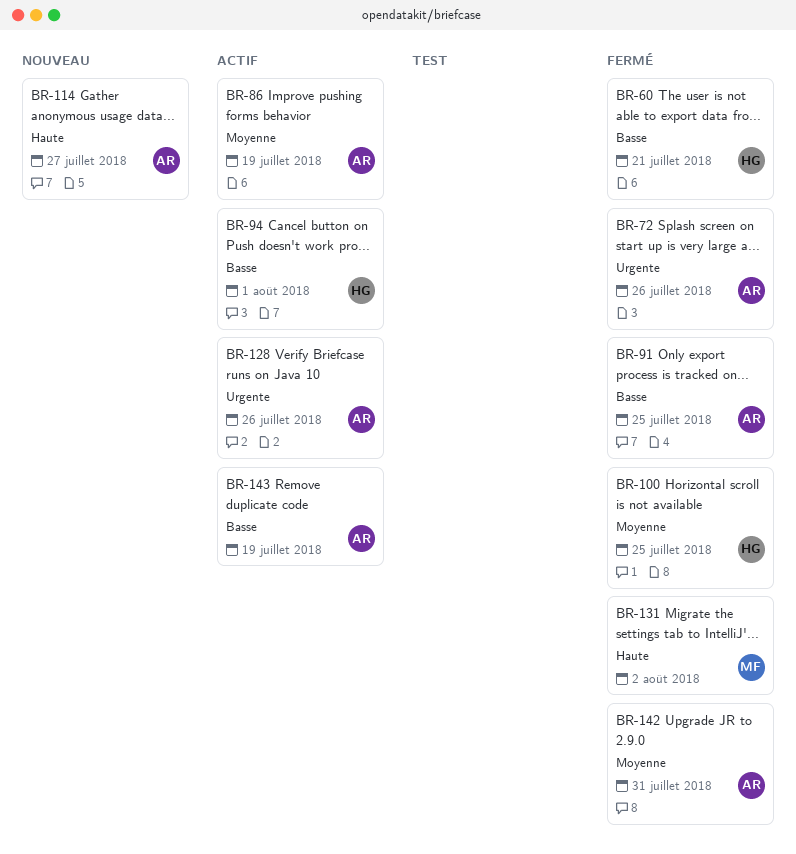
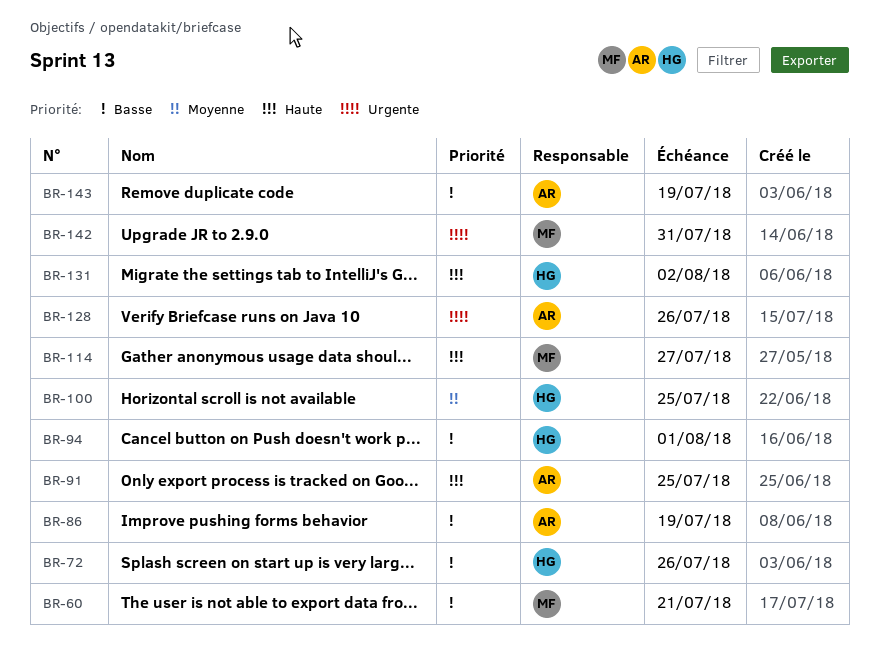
BR-60, owner: HG -> MF
BR-72, owner: AR -> HG
BR-72, priority: Urgente -> Basse
BR-86, priority: Moyenne -> Basse
BR-91, priority: Basse -> Haute
BR-114, owner: AR -> MF
BR-131, owner: MF -> HG
BR-142, owner: AR -> MF
BR-142, priority: Moyenne -> Urgente

